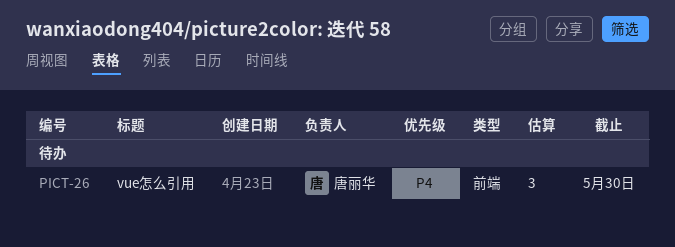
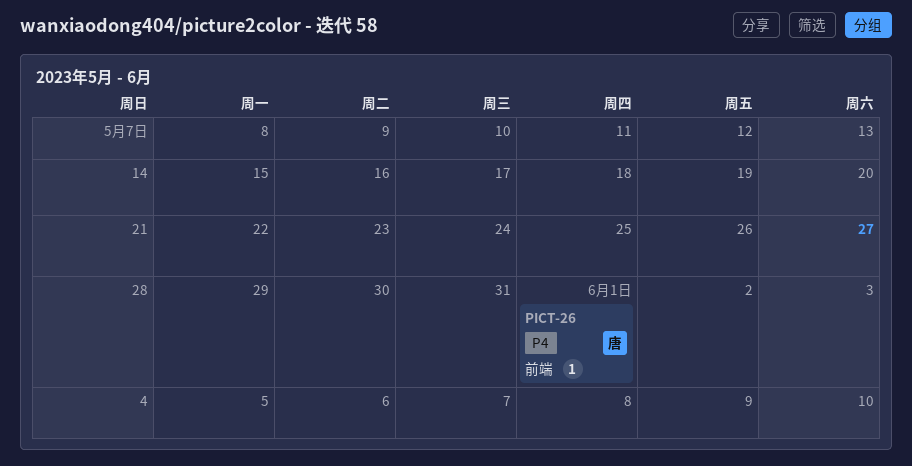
PICT-26, estimate: 3 -> 1
PICT-26, due: May 30 -> Jun 1

